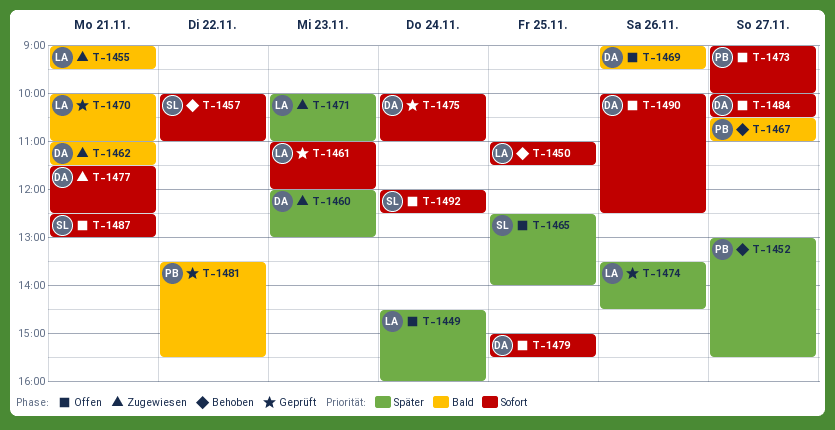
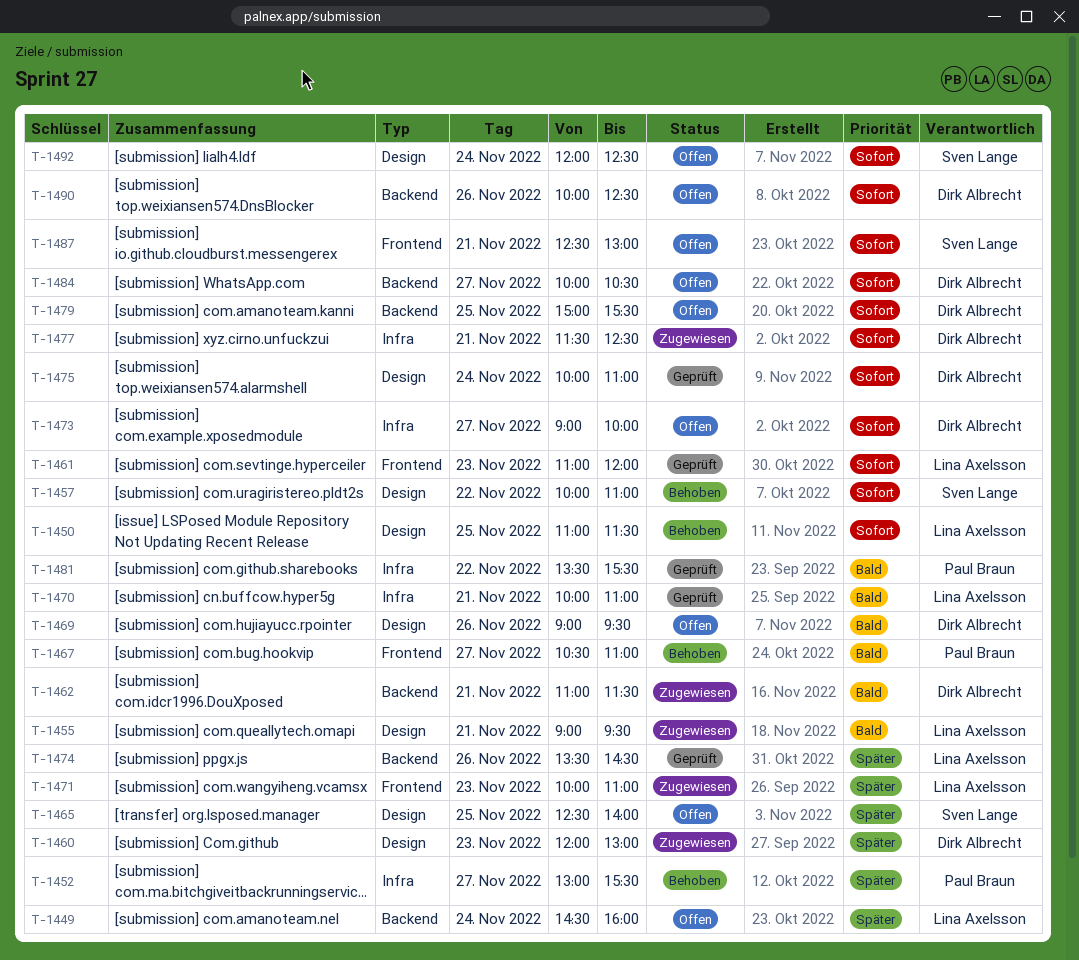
T-1473, owner: Paul Braun -> Dirk Albrecht

